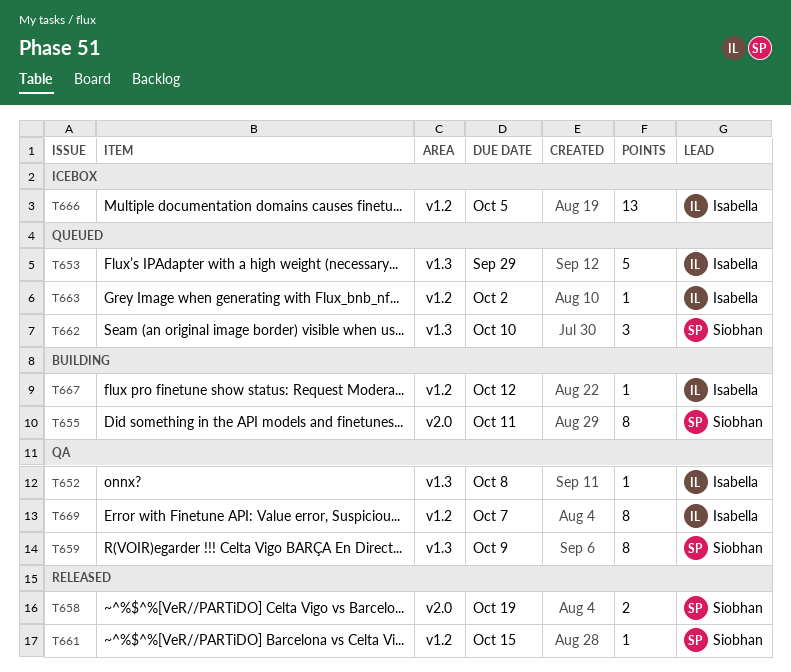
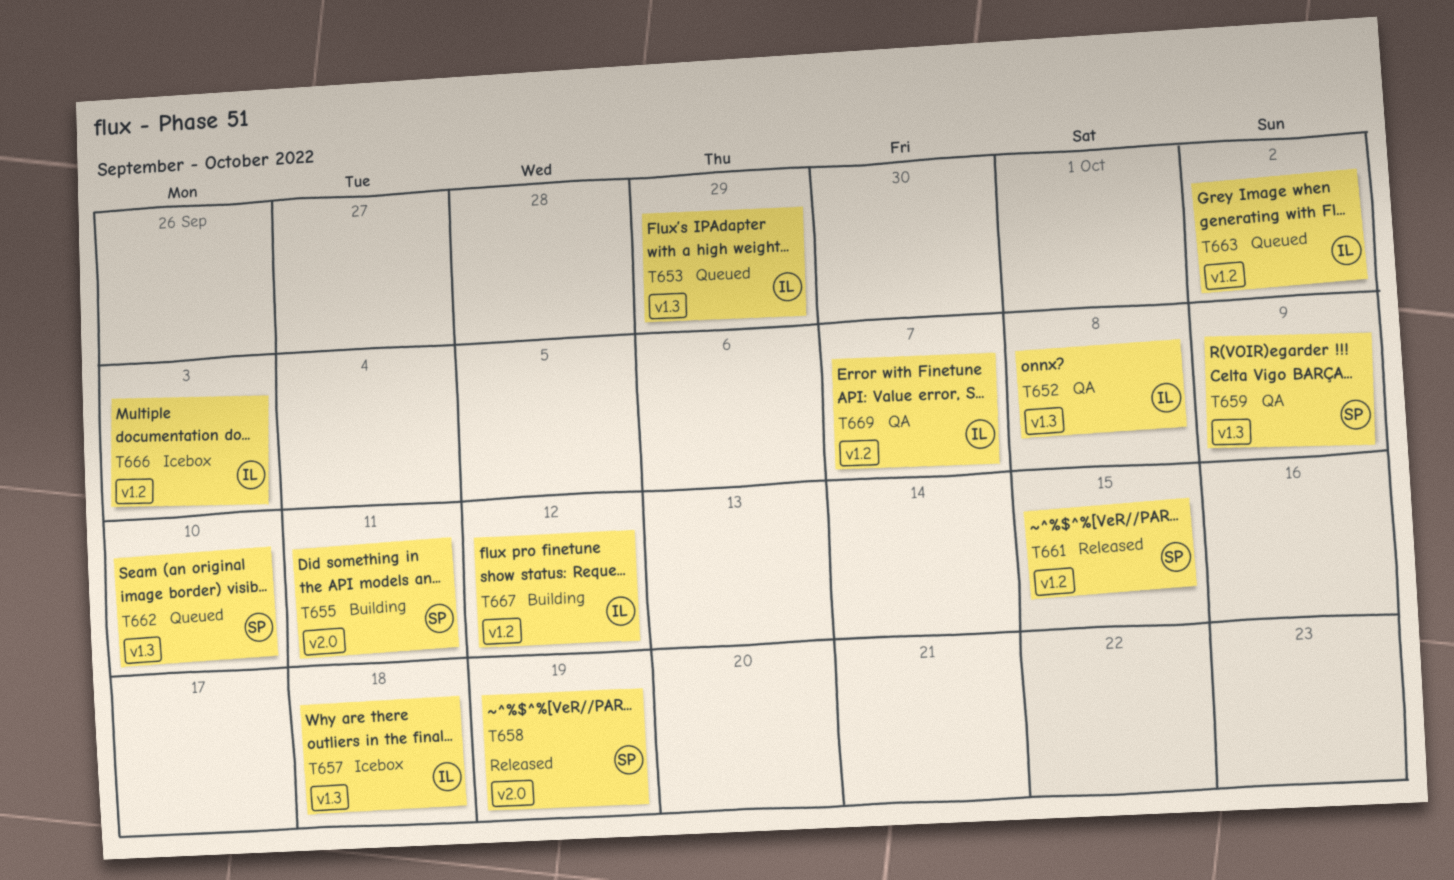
T657: none -> present
T666, due: Oct 5 -> Oct 3

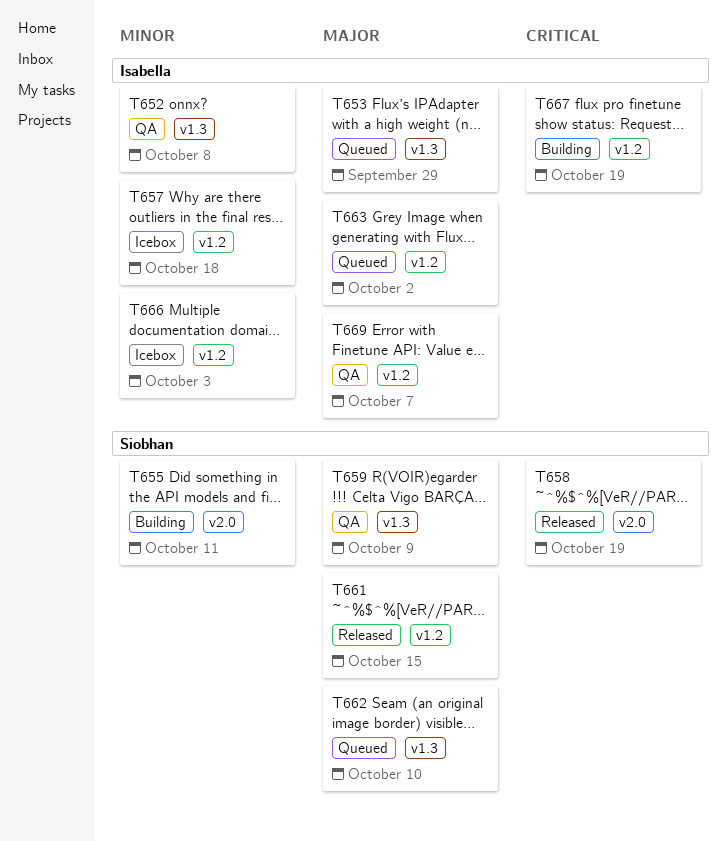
T657, label: v1.3 -> v1.2
T667, due: Oct 12 -> Oct 19

